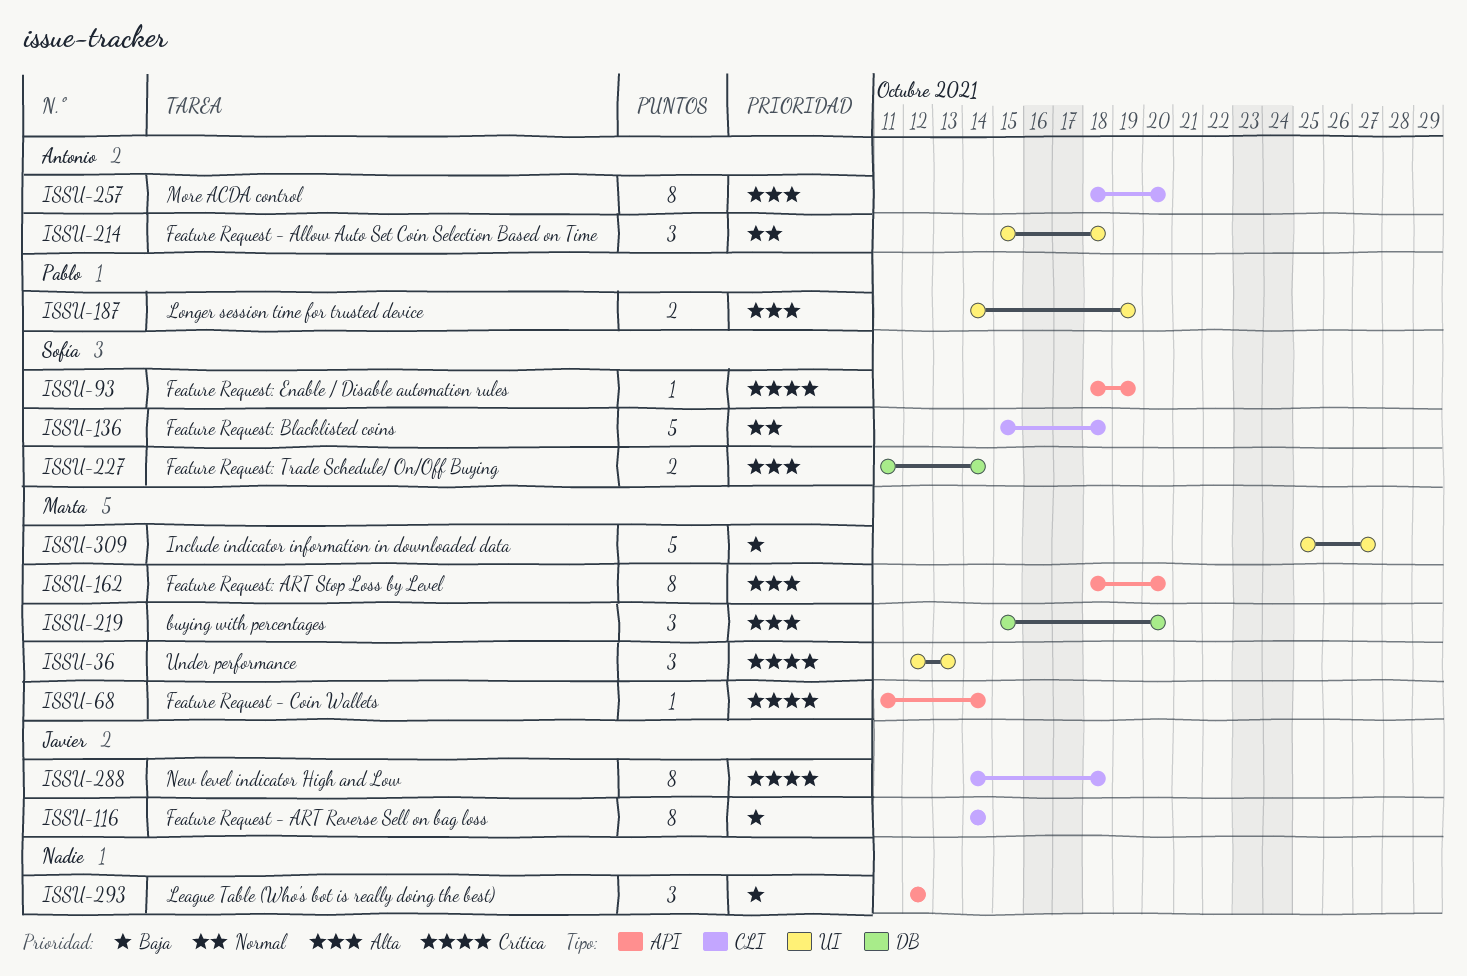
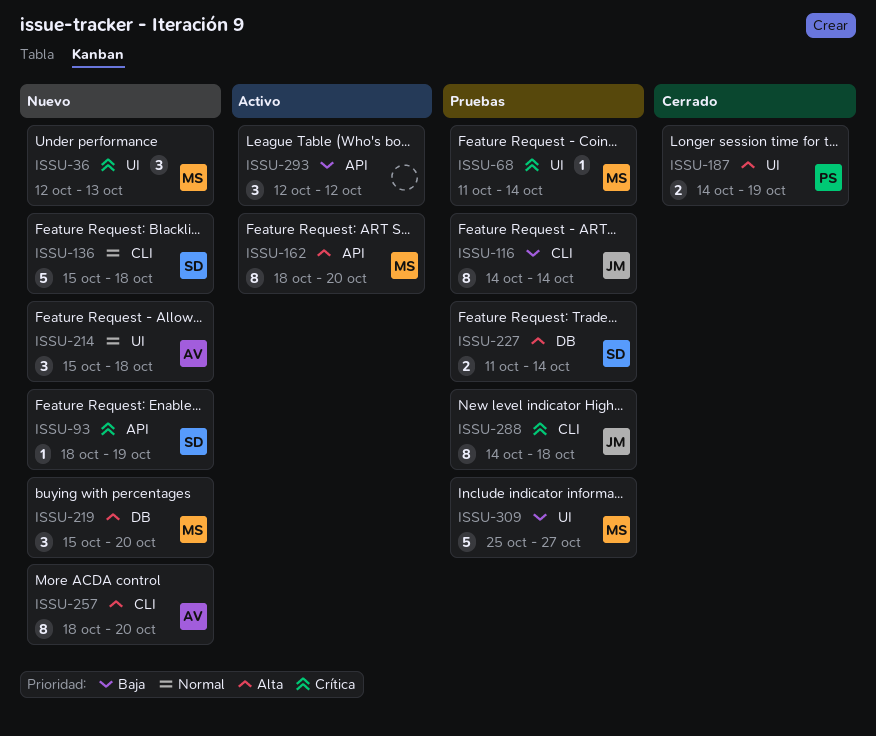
ISSU-68, label: API -> UI

